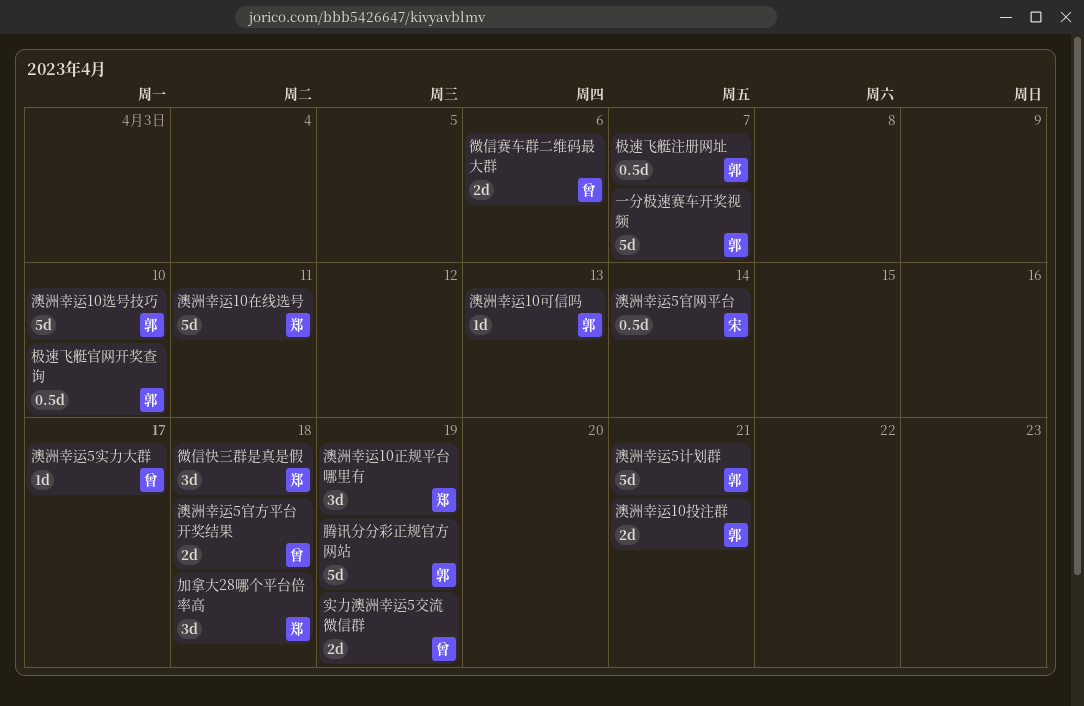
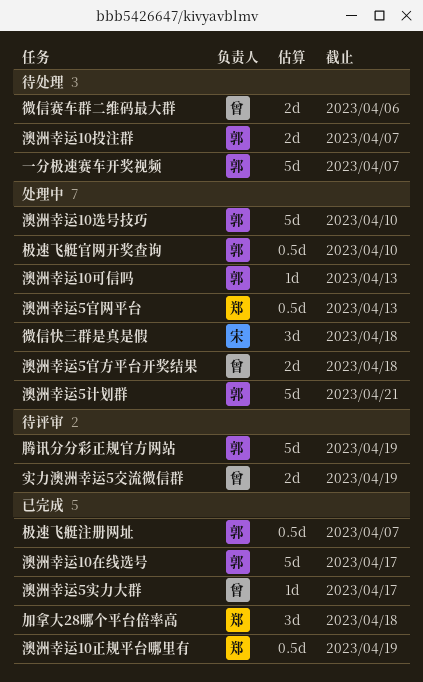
微信快三群是真是假, owner: 郑 -> 宋
澳洲幸运10在线选号, owner: 郑 -> 郭
澳洲幸运10在线选号, due: Apr 11 -> Apr 17
澳洲幸运10投注群, due: Apr 21 -> Apr 7
澳洲幸运10正规平台哪里有, estimate: 3d -> 0.5d
澳洲幸运5官网平台, owner: 宋 -> 郑
澳洲幸运5官网平台, due: Apr 14 -> Apr 13

